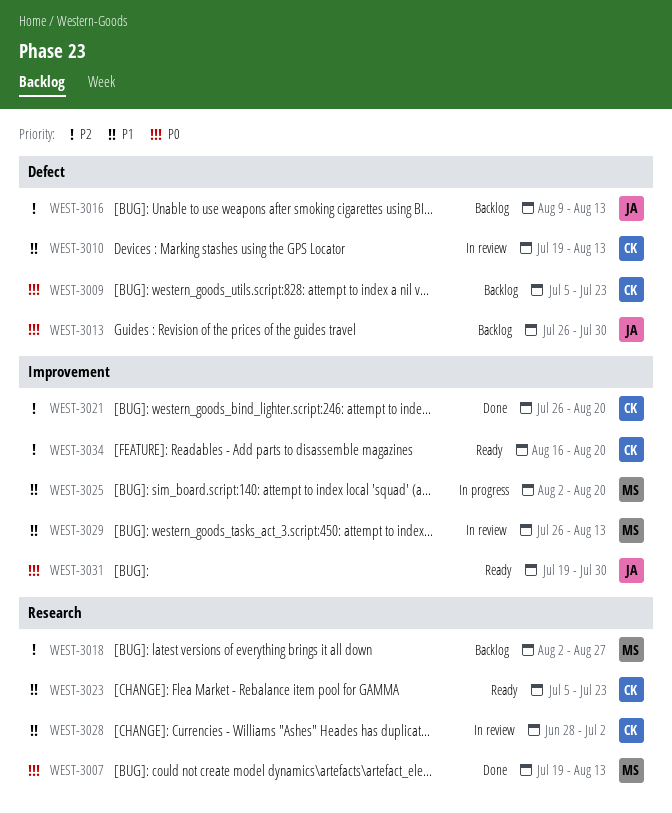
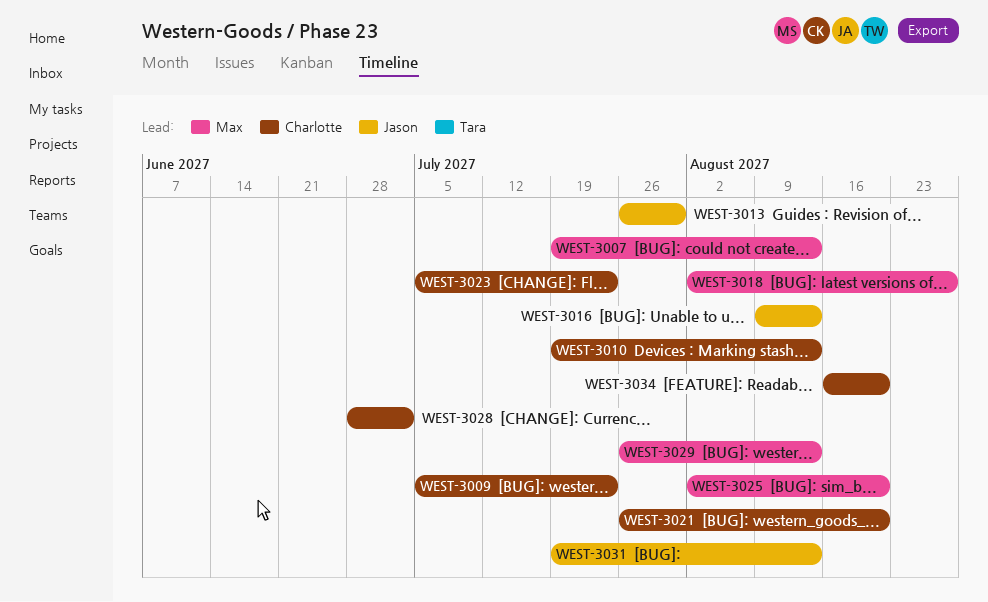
WEST-3031, due: Jul 30 -> Aug 13

